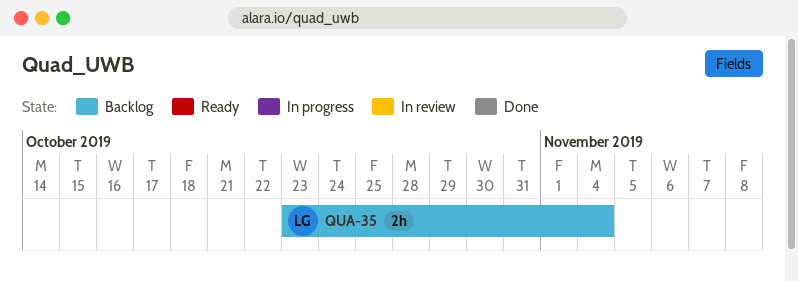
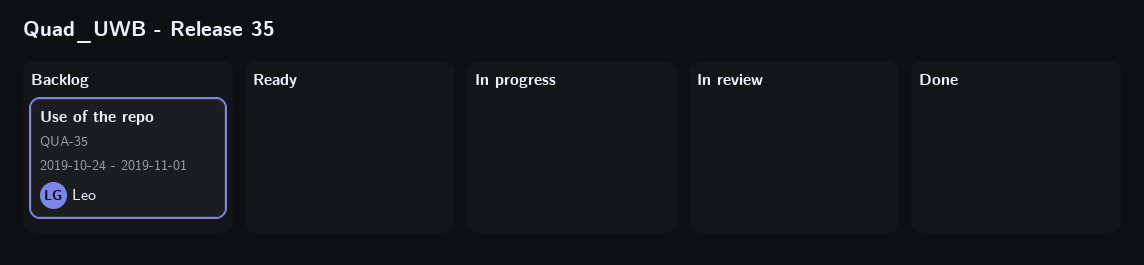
QUA-35, start: Oct 23 -> Oct 24
QUA-35, due: Nov 4 -> Nov 1

